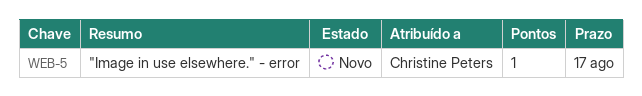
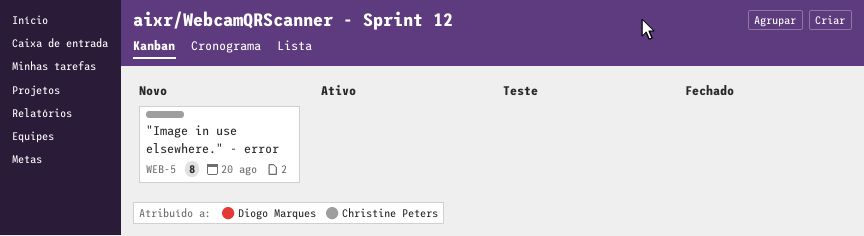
WEB-5, estimate: 1 -> 8
WEB-5, due: Aug 17 -> Aug 20

